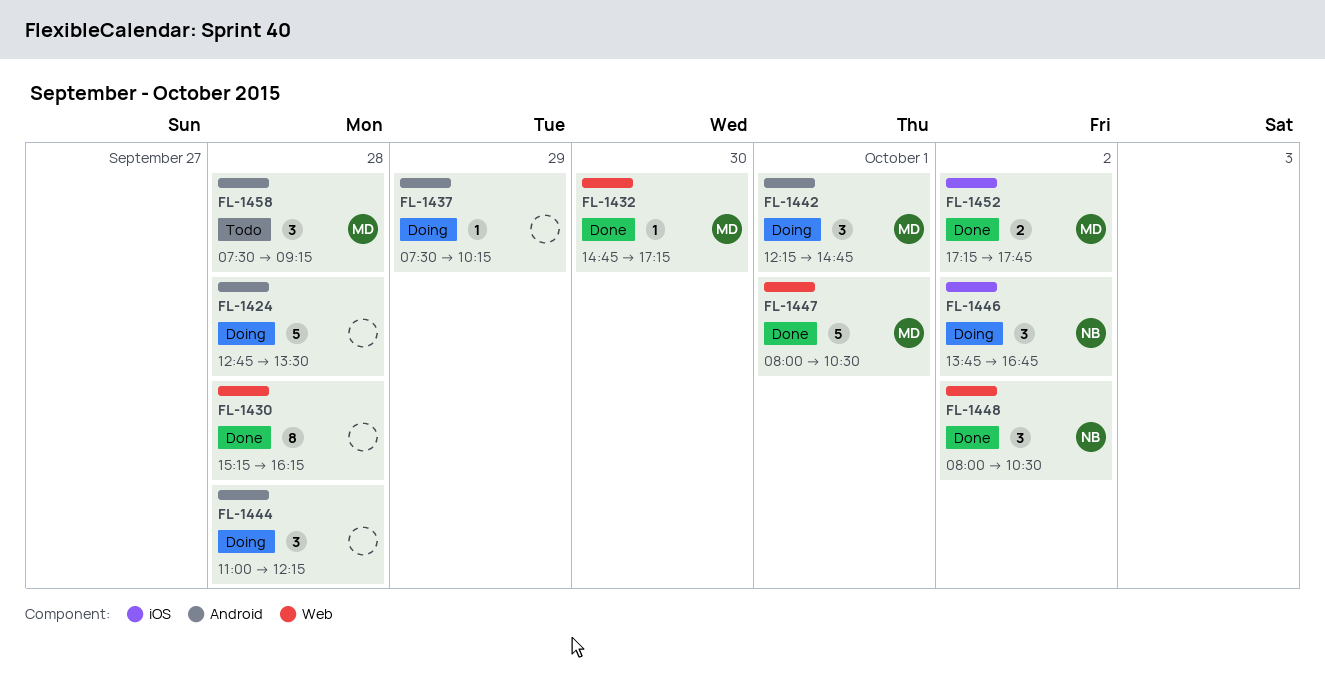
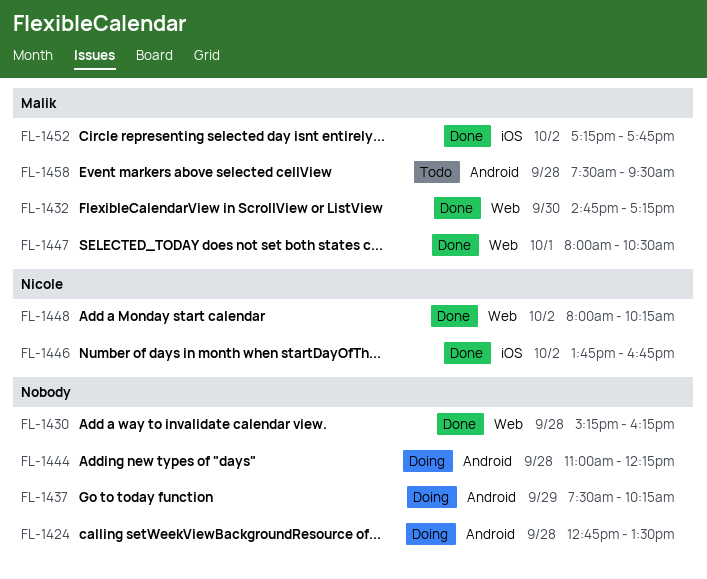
FL-1442: present -> none
FL-1446, status: Doing -> Done
FL-1448, ends: 10:30 -> 10:15
FL-1458, ends: 09:15 -> 09:30

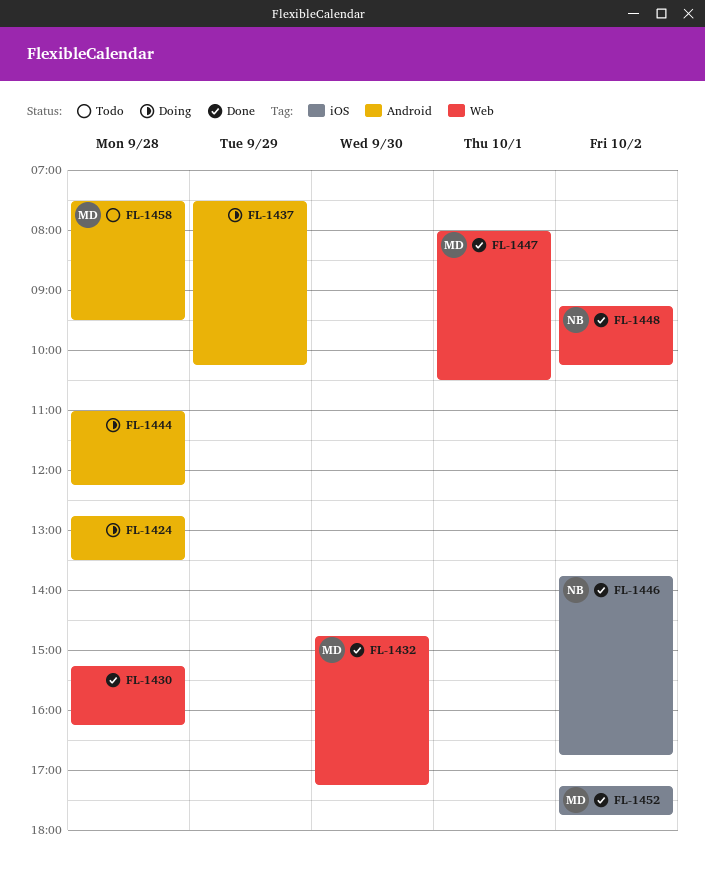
FL-1448, begins: 08:00 -> 09:15

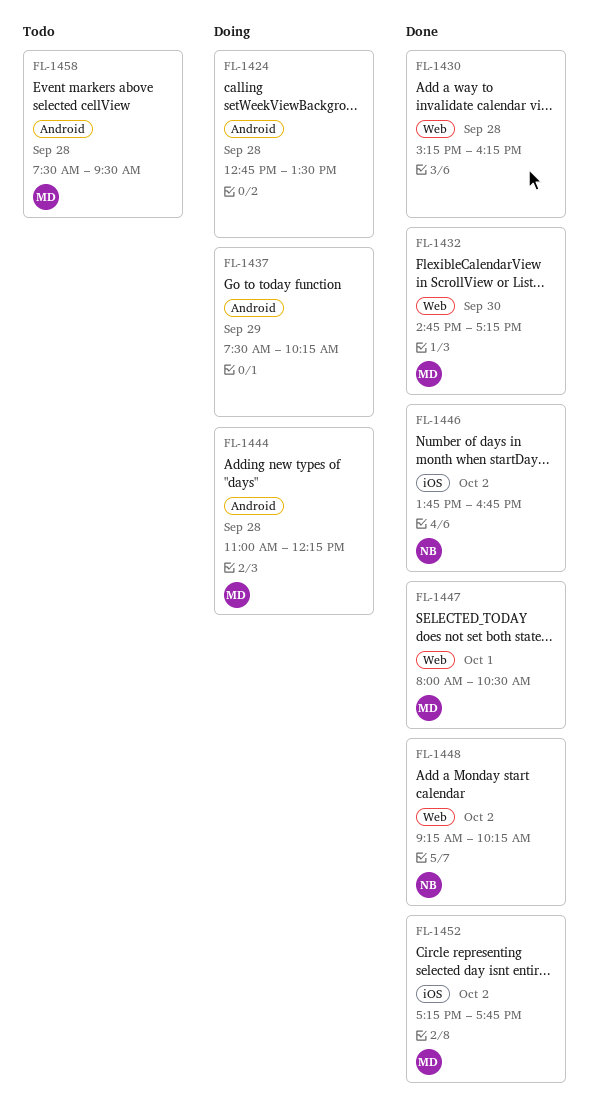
FL-1444, owner: none -> MD

